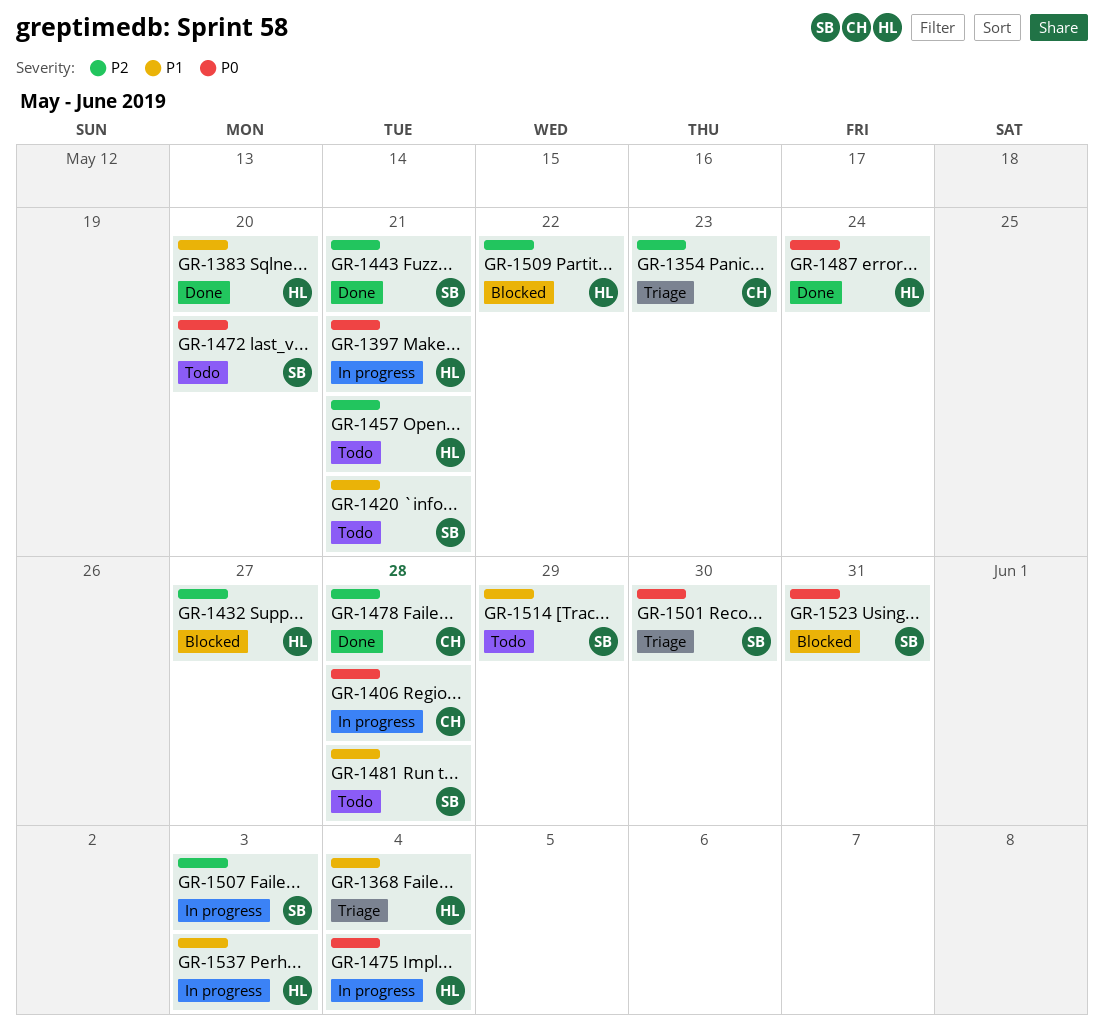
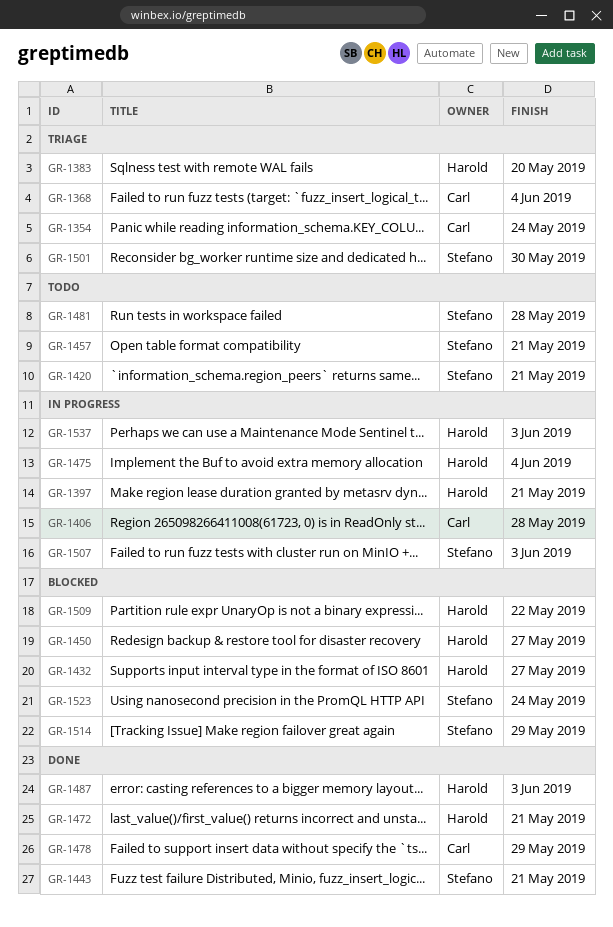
GR-1354, due: May 23 -> May 24
GR-1368, owner: Harold -> Carl
GR-1383, status: Done -> Triage
GR-1450: none -> present
GR-1457, owner: Harold -> Stefano
GR-1472, status: Todo -> Done
GR-1472, owner: Stefano -> Harold
GR-1472, due: May 20 -> May 21
GR-1478, due: May 28 -> May 29
GR-1487, due: May 24 -> Jun 3
GR-1514, status: Todo -> Blocked
GR-1523, due: May 31 -> May 24

